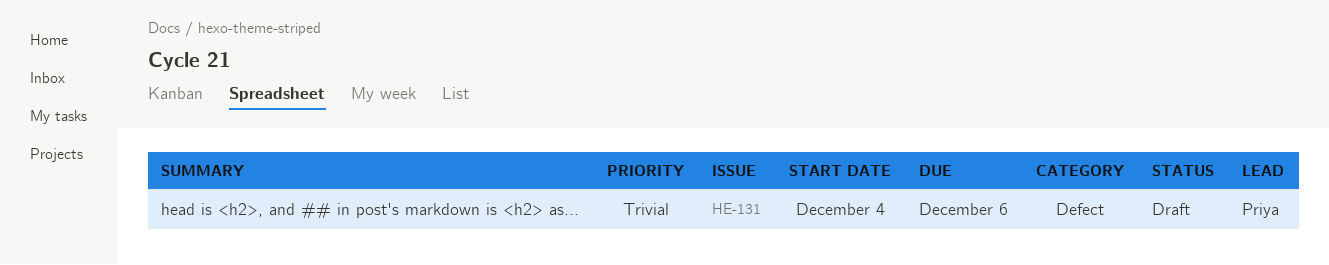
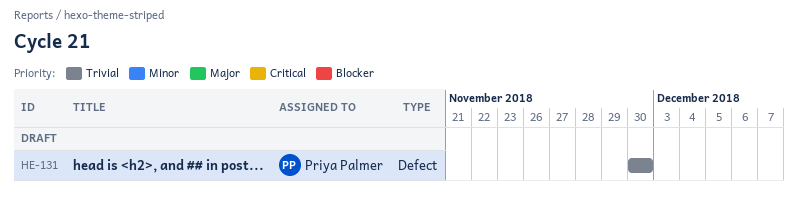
HE-131, start: Dec 4 -> Nov 30
HE-131, due: Dec 6 -> Nov 30

